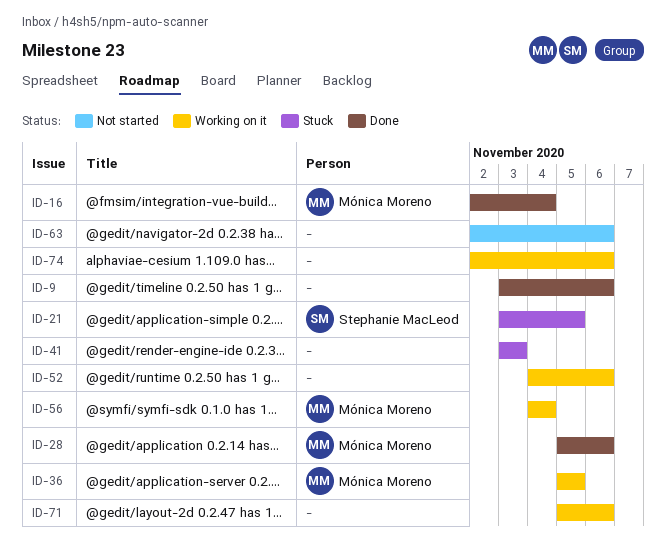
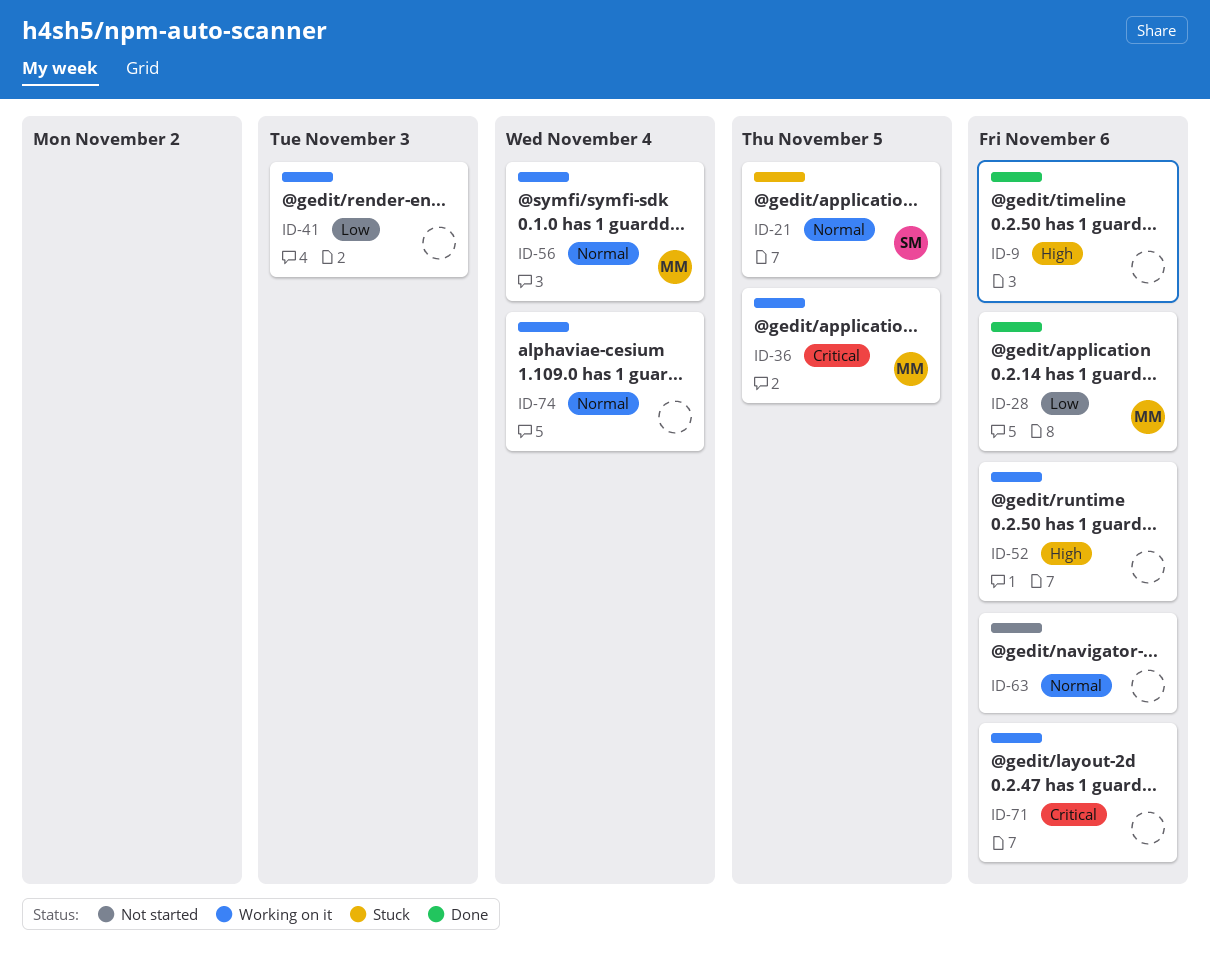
ID-16: present -> none
ID-41, status: Stuck -> Working on it
ID-74, due: Nov 6 -> Nov 4

